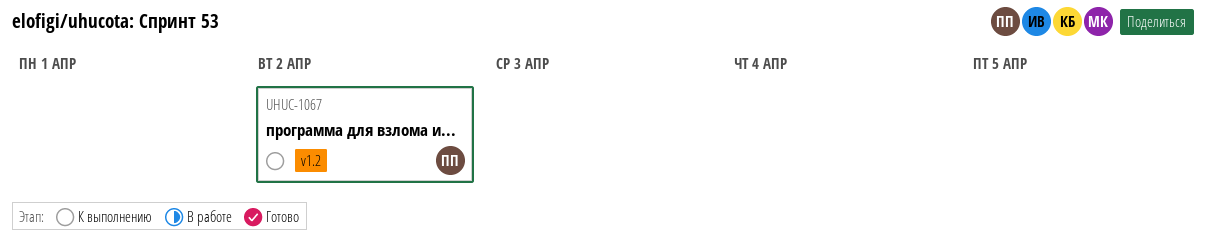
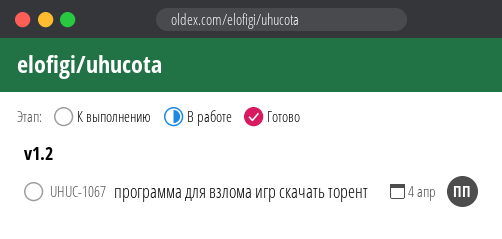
UHUC-1067, due: Apr 2 -> Apr 4

